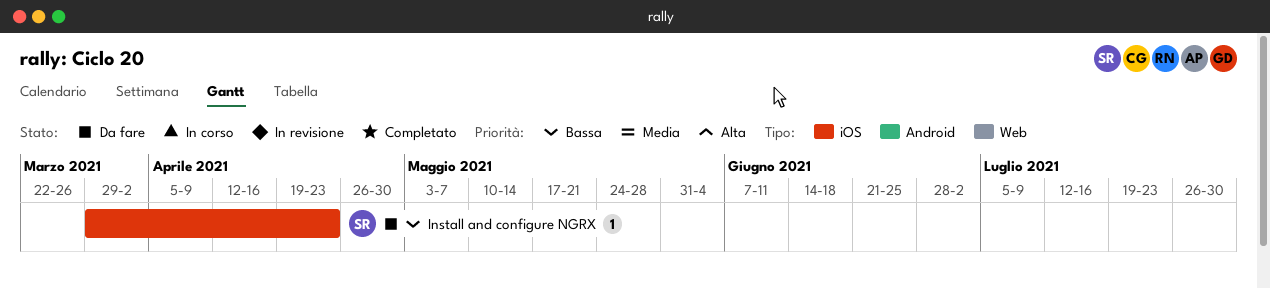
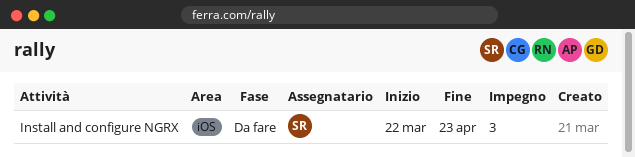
Install and configure NGRX, estimate: 1 -> 3
Install and configure NGRX, start: Mar 29 -> Mar 22

